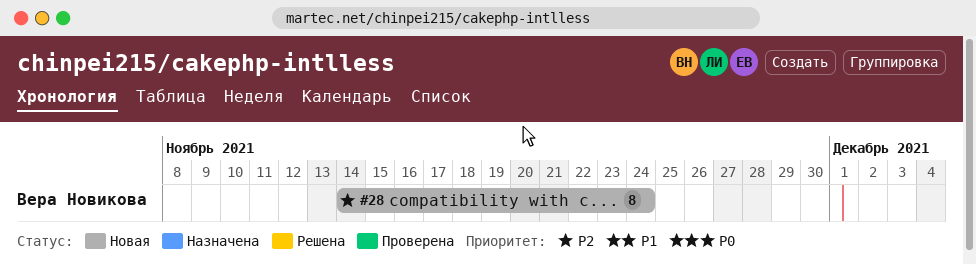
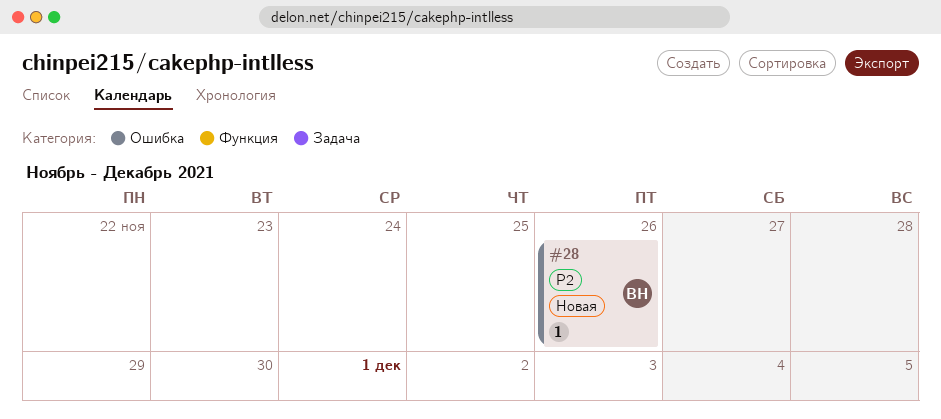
#28, estimate: 8 -> 1
#28, due: Nov 24 -> Nov 26

